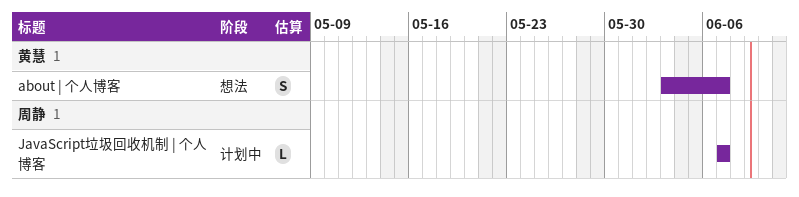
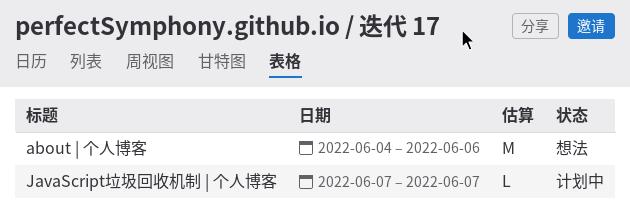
about | 个人博客, estimate: S -> M
about | 个人博客, start: Jun 3 -> Jun 4
about | 个人博客, due: Jun 7 -> Jun 6

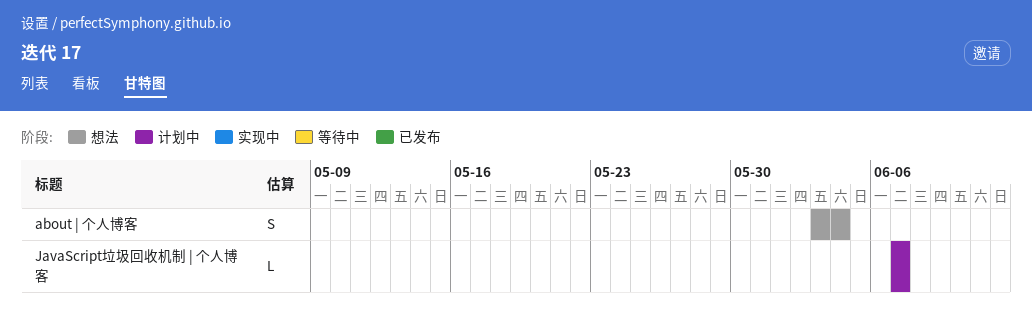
about | 个人博客, estimate: M -> S
about | 个人博客, start: Jun 4 -> Jun 3
about | 个人博客, due: Jun 6 -> Jun 4

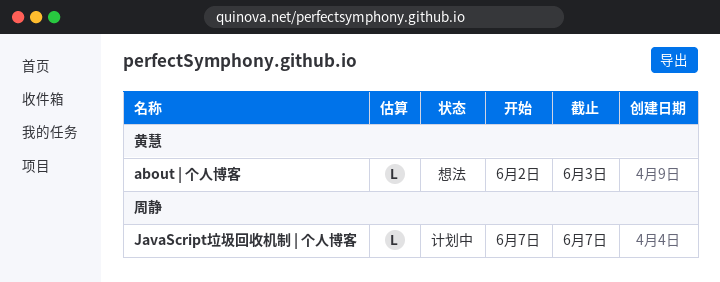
about | 个人博客, estimate: S -> L
about | 个人博客, start: Jun 3 -> Jun 2
about | 个人博客, due: Jun 4 -> Jun 3

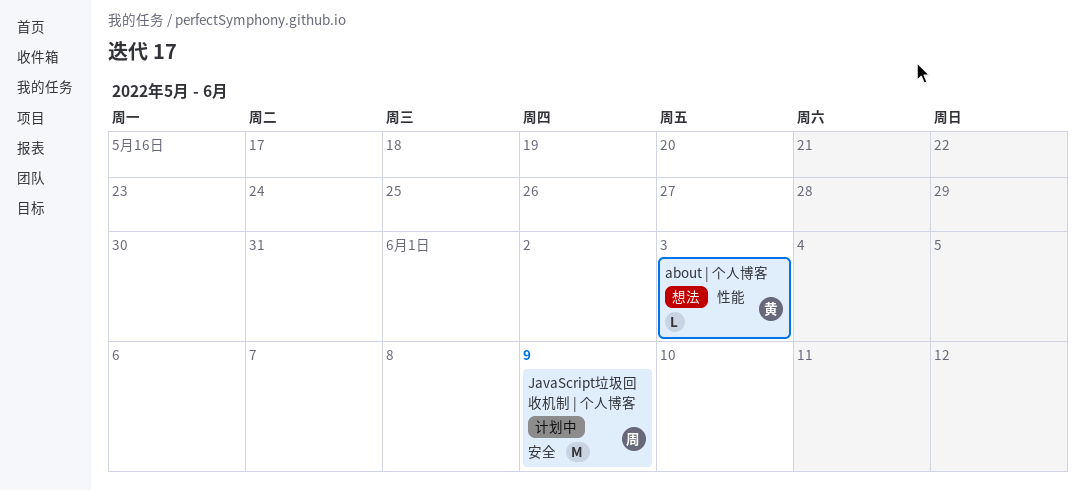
JavaScript垃圾回收机制 | 个人博客, estimate: L -> M
JavaScript垃圾回收机制 | 个人博客, due: Jun 7 -> Jun 9

